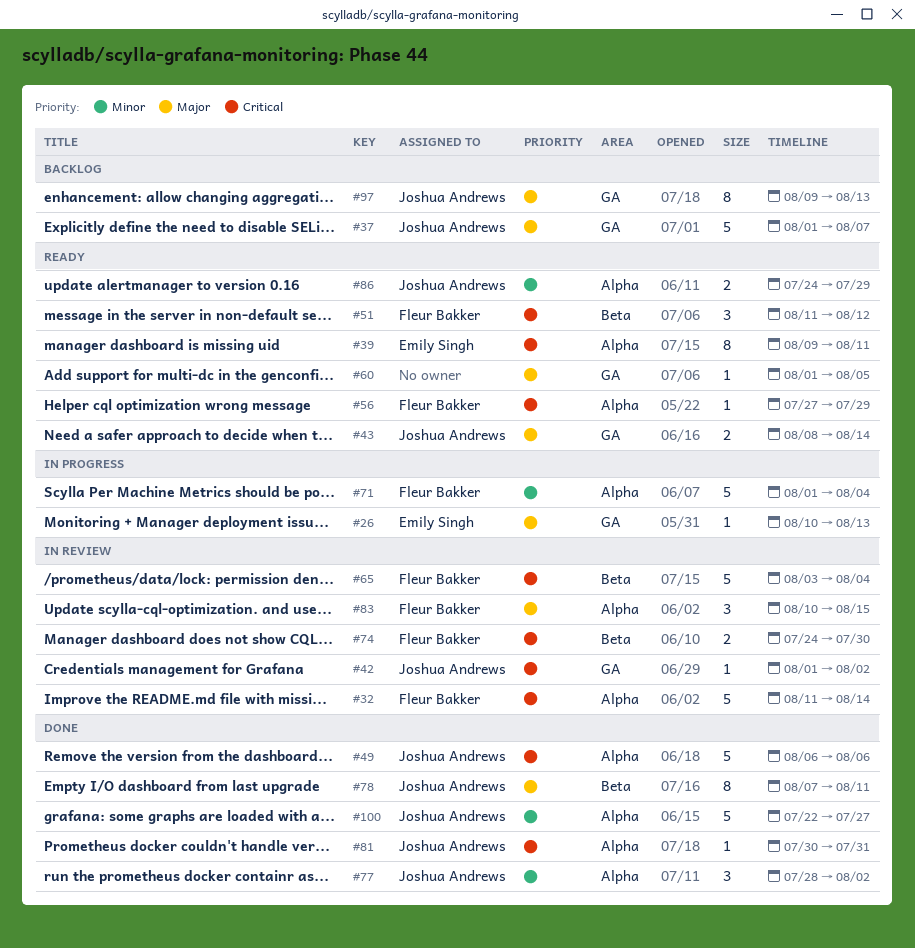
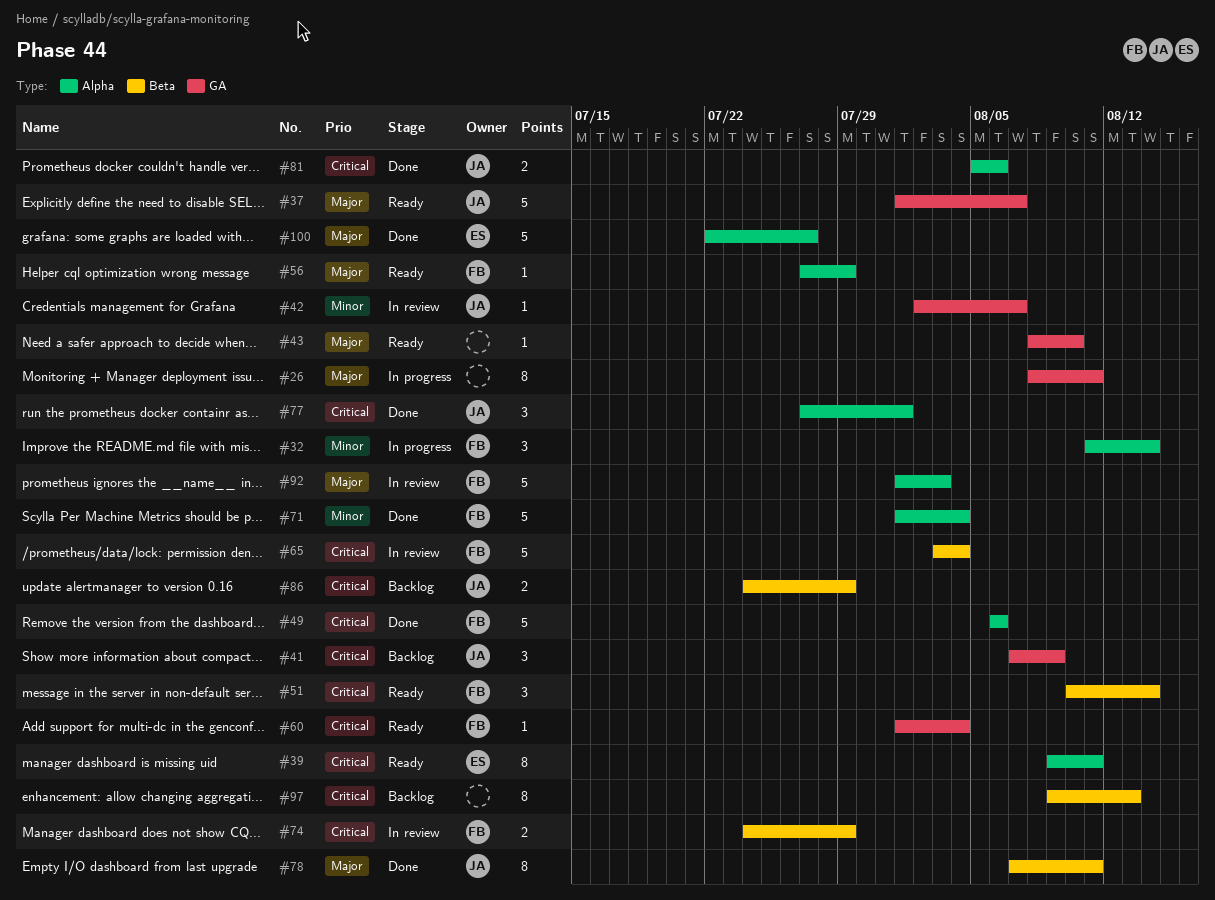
#26, owner: Emily Singh -> none
#26, estimate: 1 -> 8
#26, start: Aug 10 -> Aug 8
#26, due: Aug 13 -> Aug 11
#32, status: In review -> In progress
#32, priority: Critical -> Minor
#32, estimate: 5 -> 3
#37, status: Backlog -> Ready
#41: none -> present
#42, priority: Critical -> Minor
#42, start: Aug 1 -> Aug 2
#42, due: Aug 2 -> Aug 7
#43, owner: Joshua Andrews -> none
#43, estimate: 2 -> 1
#43, due: Aug 14 -> Aug 10
#49, owner: Joshua Andrews -> Fleur Bakker
#51, start: Aug 11 -> Aug 10
#51, due: Aug 12 -> Aug 14
#56, priority: Critical -> Major
#60, owner: none -> Fleur Bakker
#60, priority: Major -> Critical
#60, due: Aug 5 -> Aug 4
#71, status: In progress -> Done
#74, due: Jul 30 -> Jul 29
#77, priority: Minor -> Critical
#77, start: Jul 28 -> Jul 27
#77, due: Aug 2 -> Aug 1
#81, estimate: 1 -> 2
#81, start: Jul 30 -> Aug 5
#81, due: Jul 31 -> Aug 6
#83: present -> none
#86, status: Ready -> Backlog
#86, priority: Minor -> Critical
#86, label: Alpha -> Beta
#92: none -> present
#97, owner: Joshua Andrews -> none
#97, priority: Major -> Critical
#97, label: GA -> Beta
#100, owner: Joshua Andrews -> Emily Singh
#100, priority: Minor -> Major

